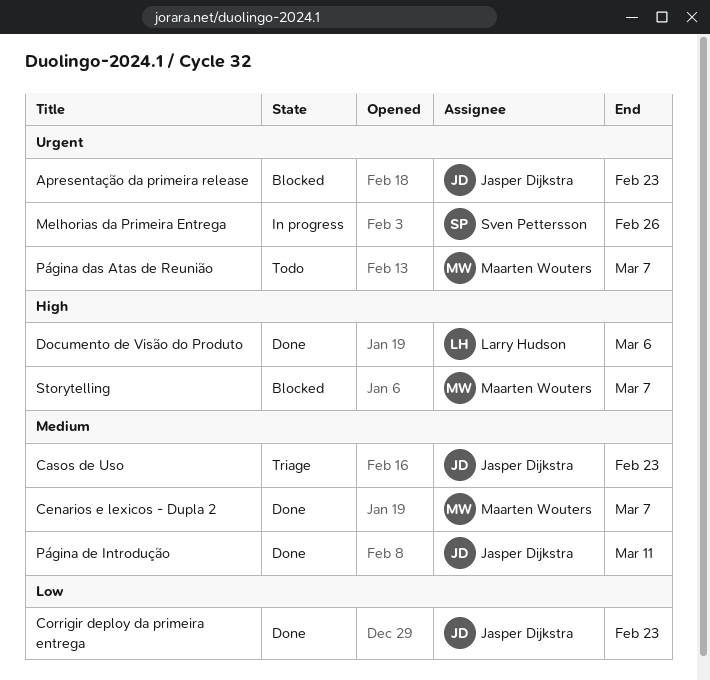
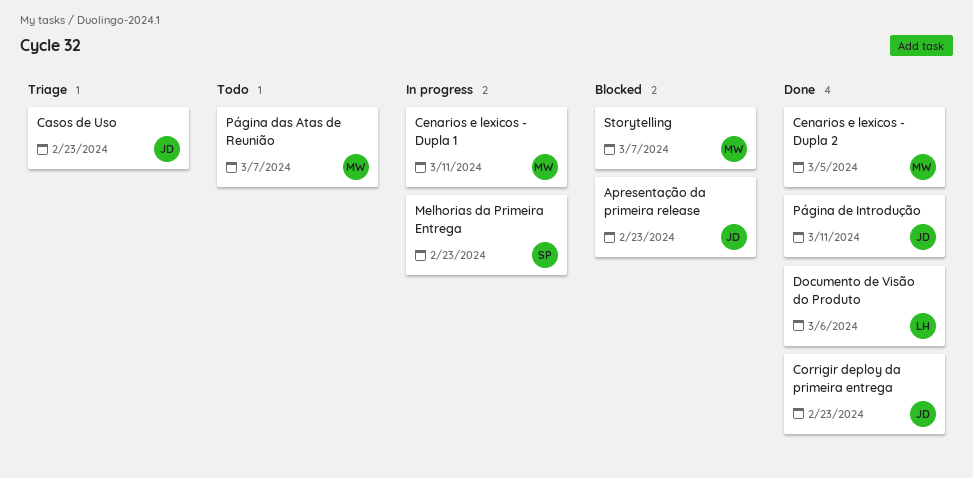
Cenarios e lexicos - Dupla 1: none -> present
Cenarios e lexicos - Dupla 2, due: Mar 7 -> Mar 5
Melhorias da Primeira Entrega, due: Feb 26 -> Feb 23

